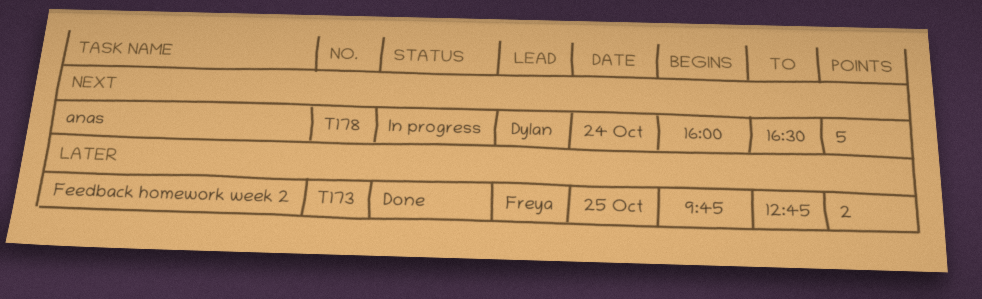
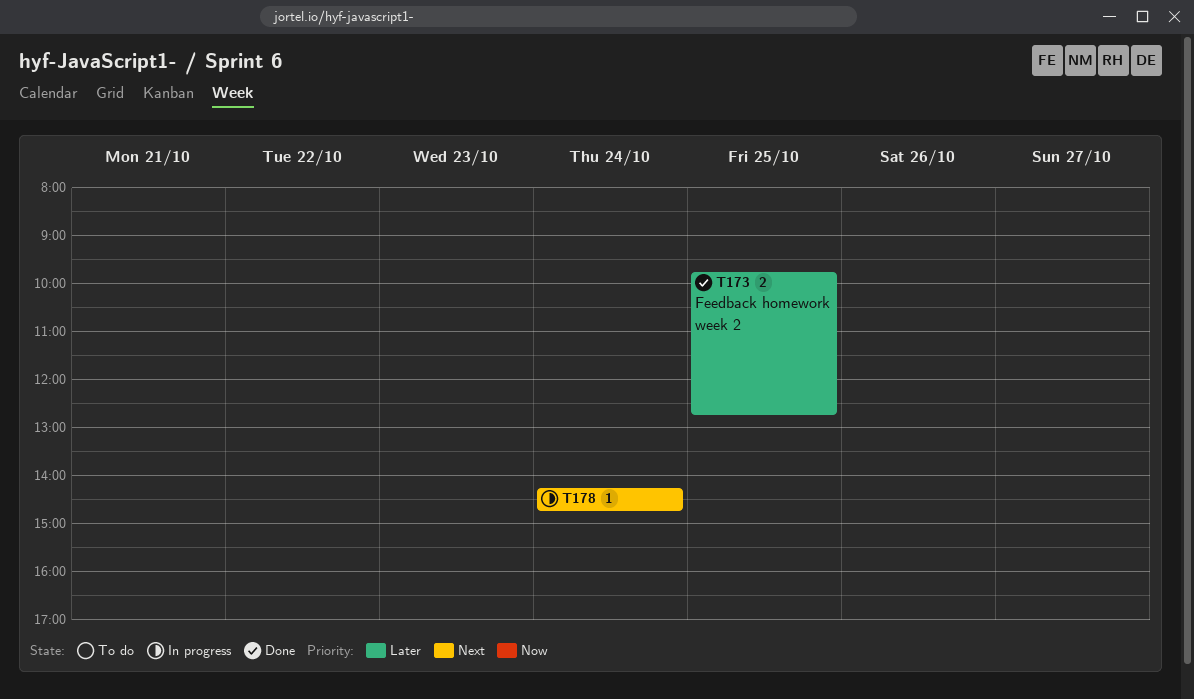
T178, estimate: 5 -> 1
T178, begins: 16:00 -> 14:15
T178, ends: 16:30 -> 14:45

